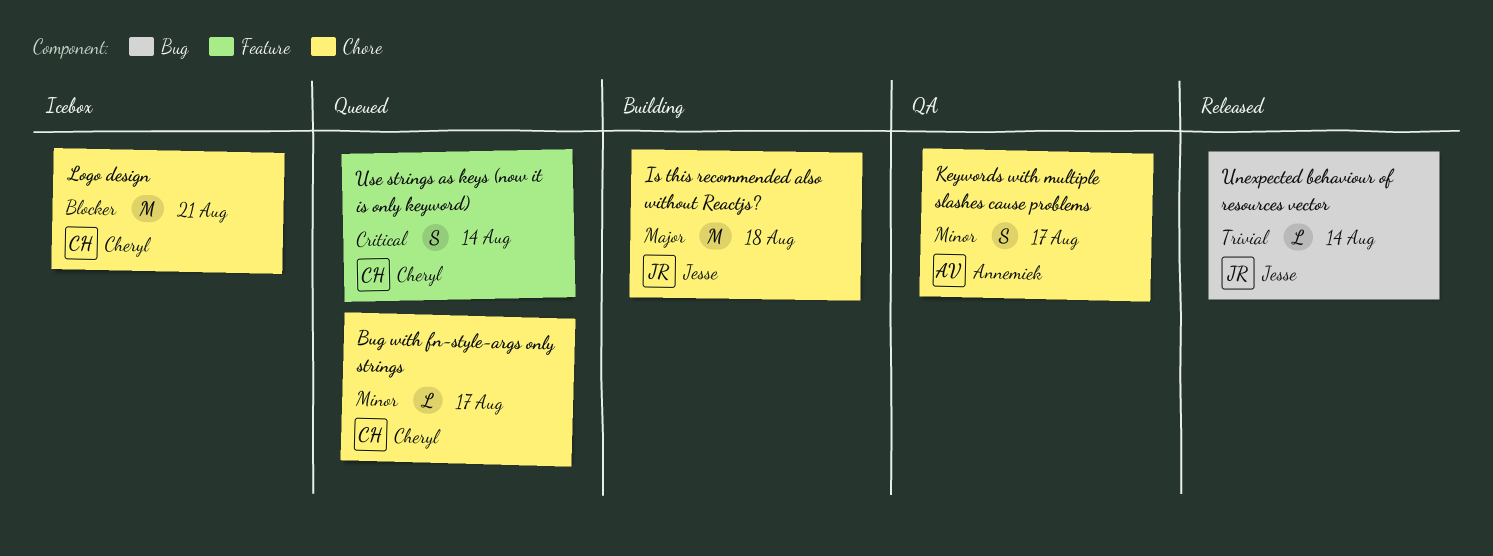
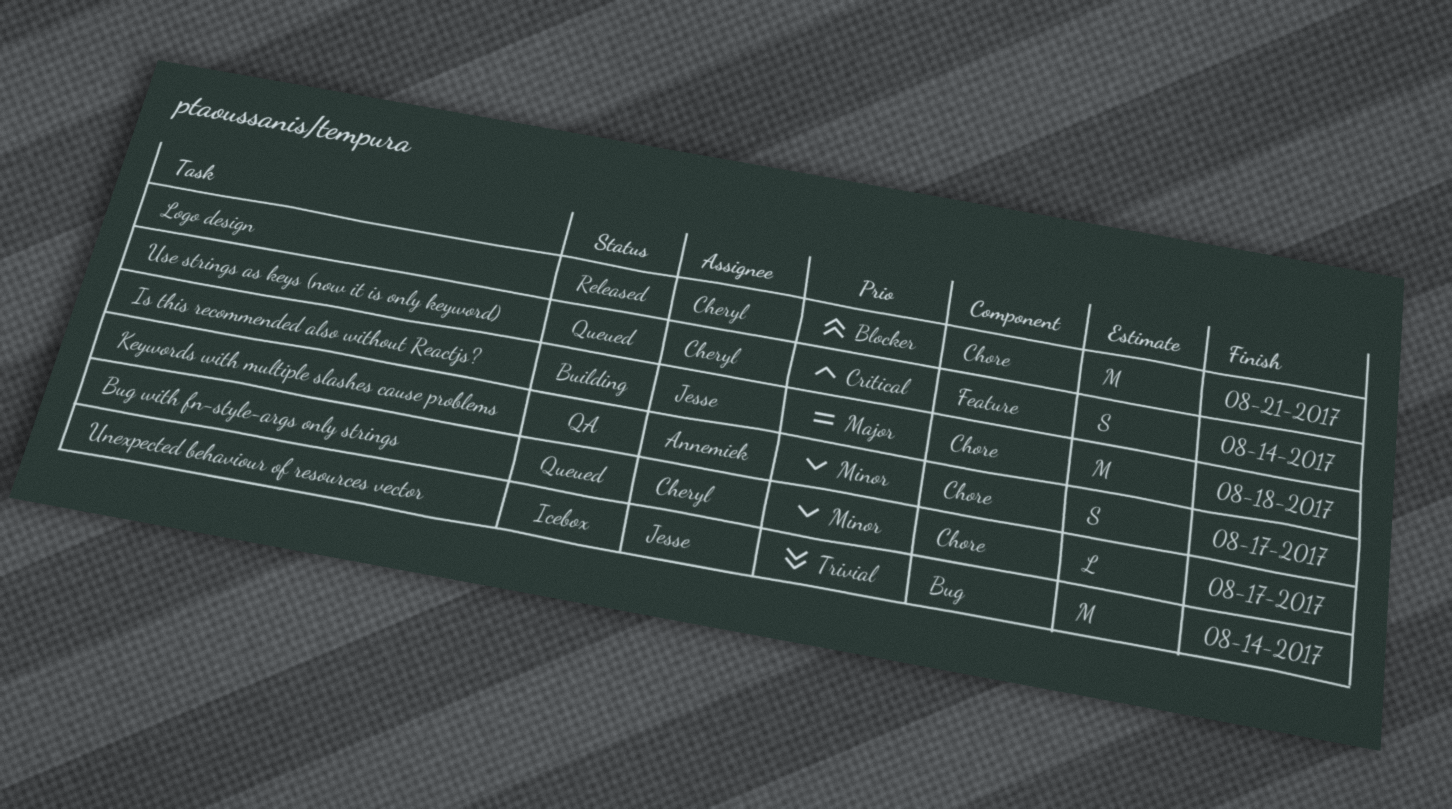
Logo design, status: Icebox -> Released
Unexpected behaviour of resources vector, status: Released -> Icebox
Unexpected behaviour of resources vector, estimate: L -> M

